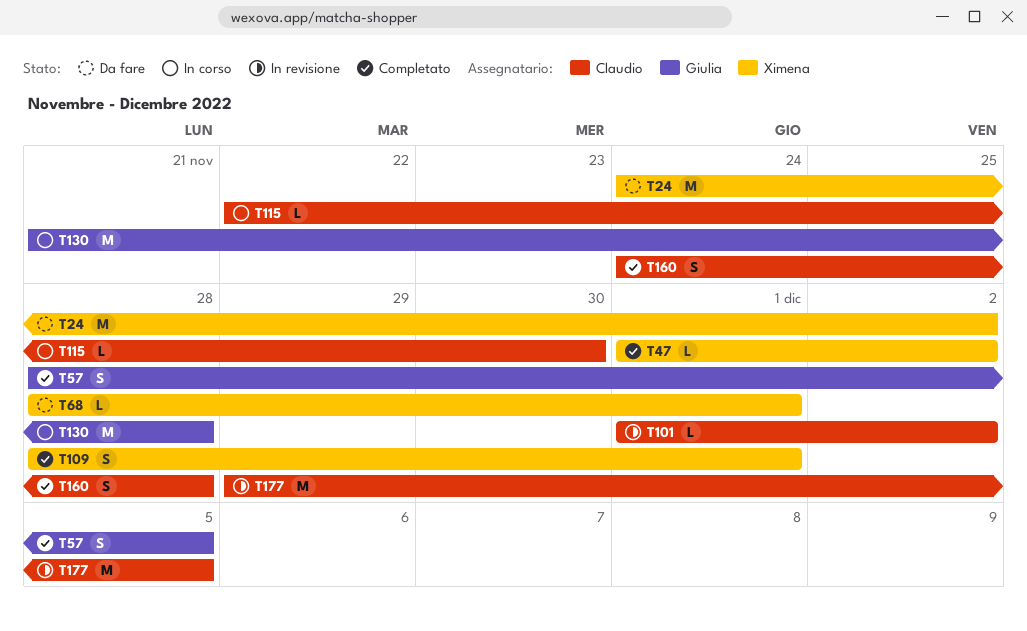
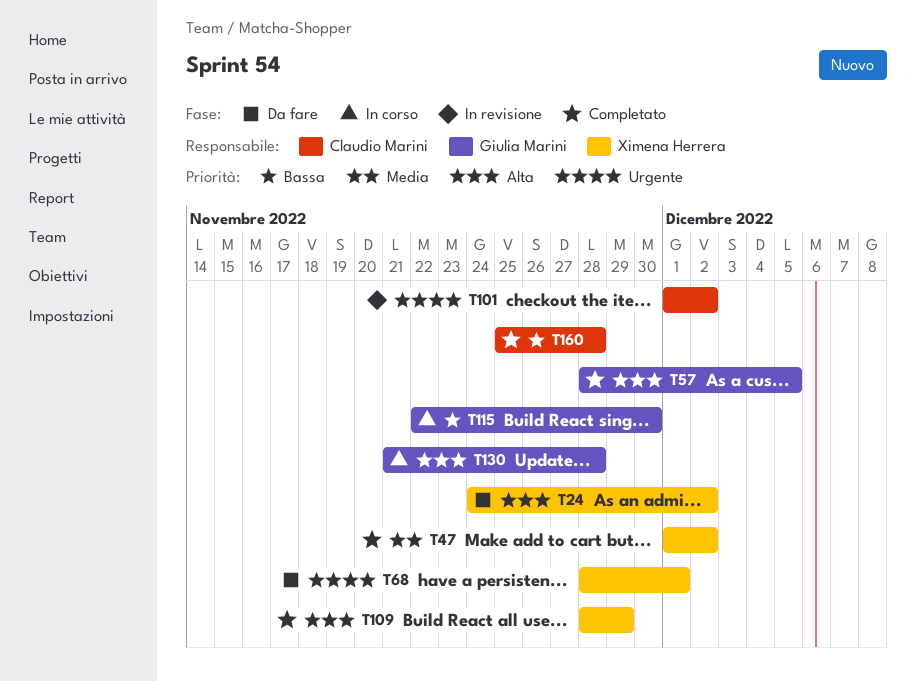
T109, due: Dec 1 -> Nov 29
T115, owner: Claudio Marini -> Giulia Marini
T160, start: Nov 24 -> Nov 25
T177: present -> none

